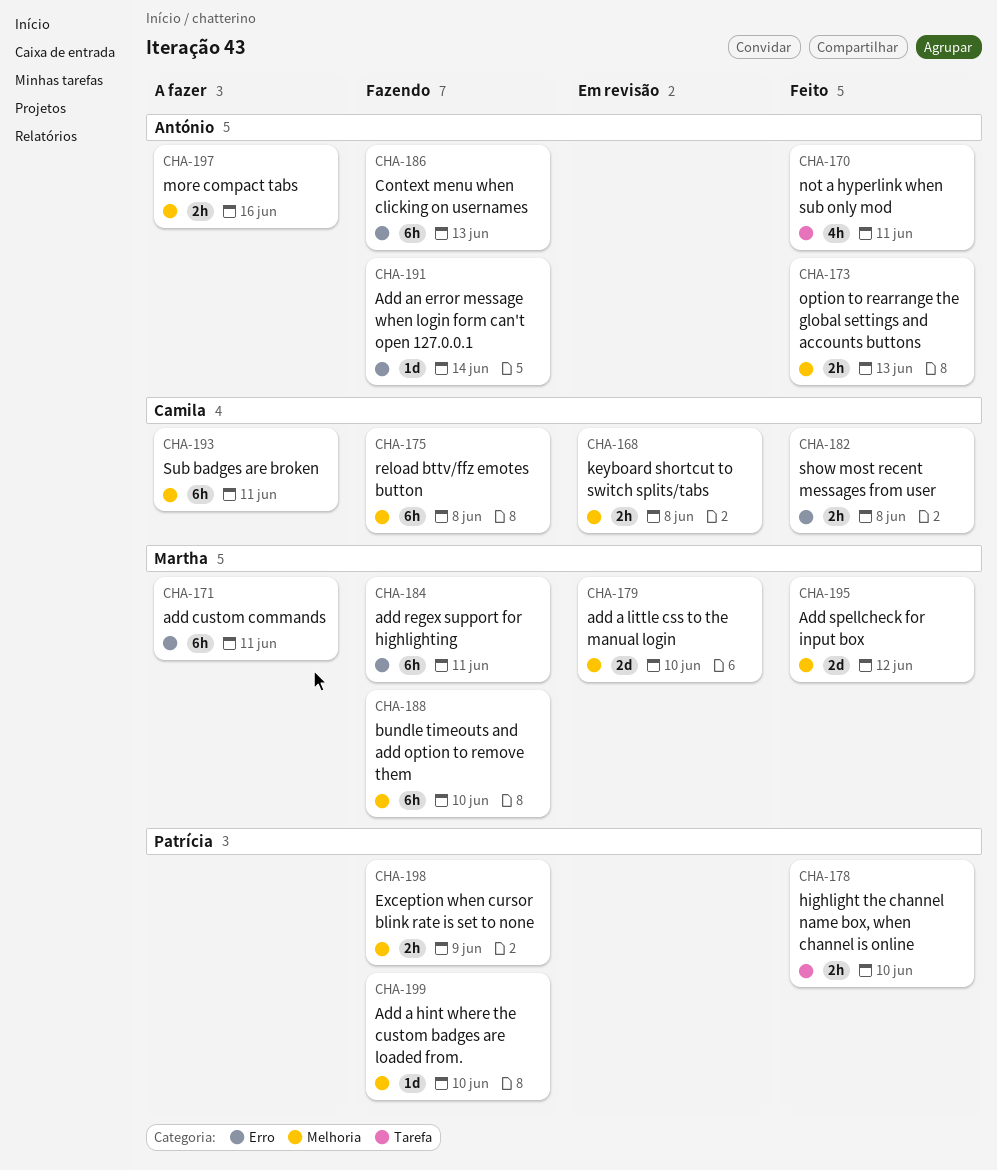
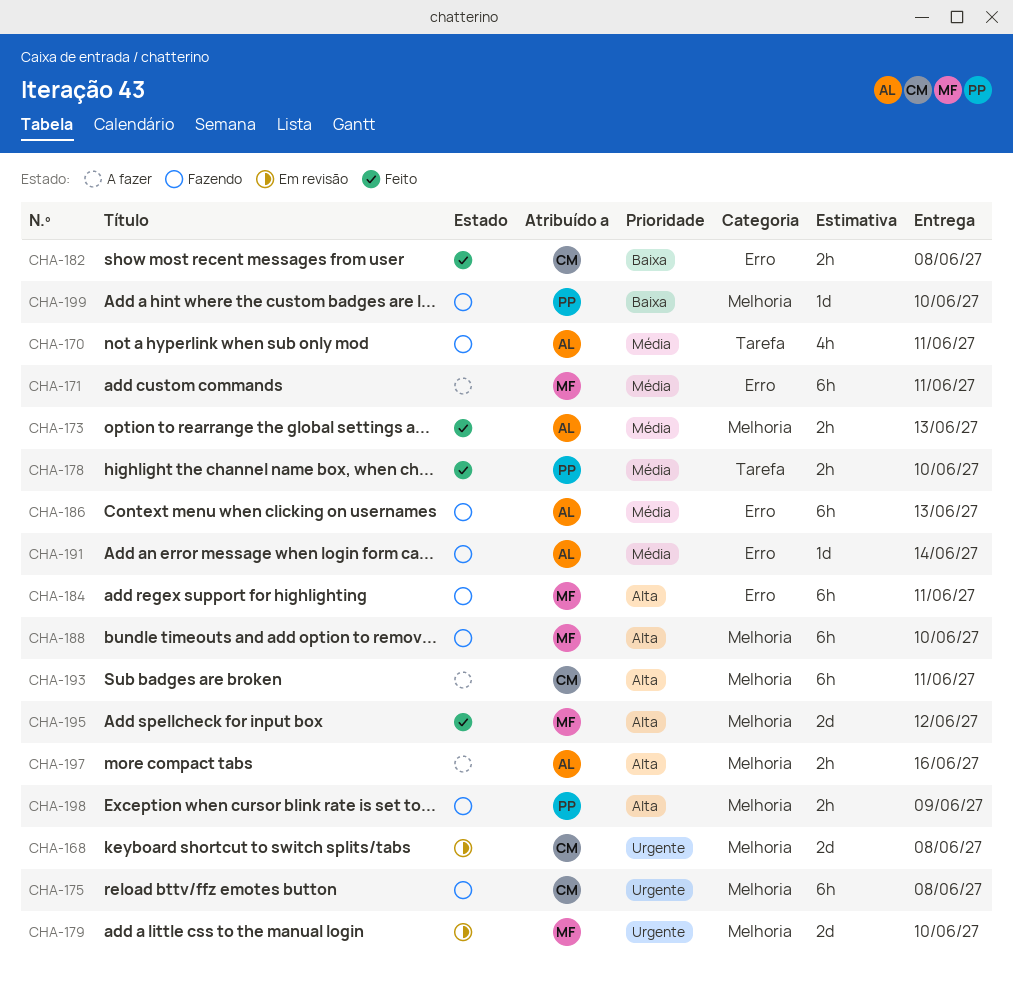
CHA-168, estimate: 2h -> 2d
CHA-170, status: Feito -> Fazendo

